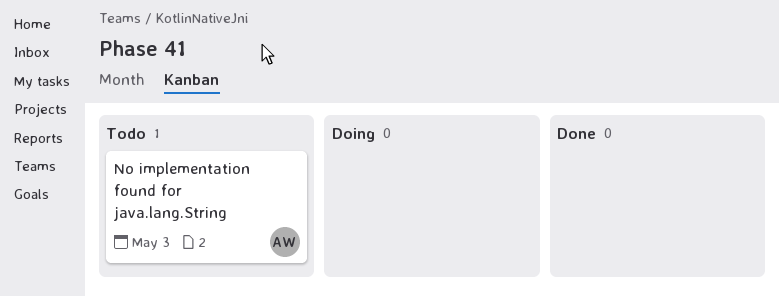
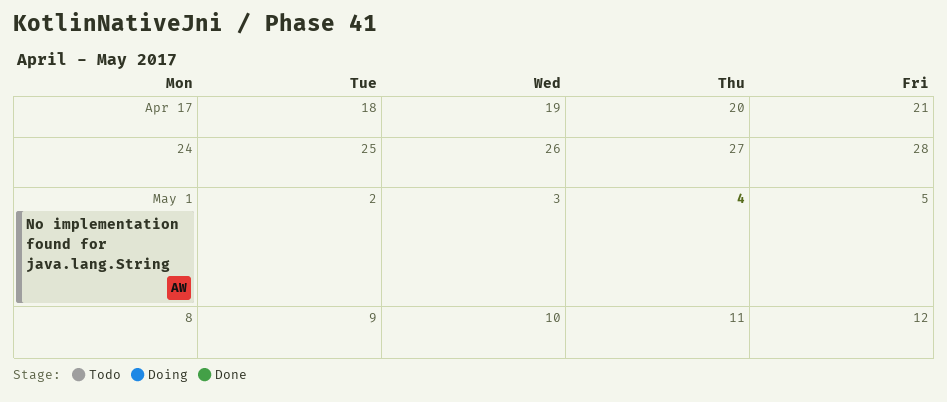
No implementation found for java.lang.String, due: May 3 -> May 1

